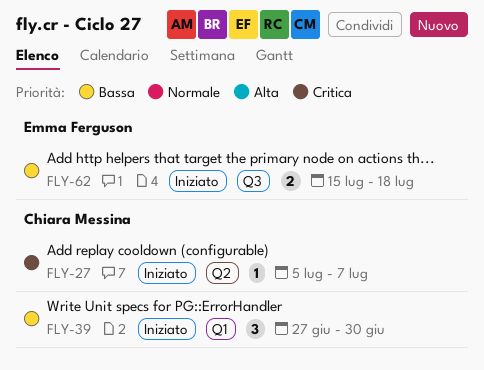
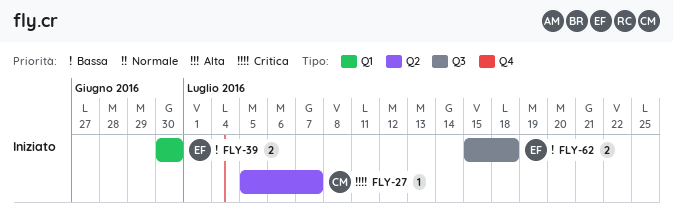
FLY-39, owner: Chiara Messina -> Emma Ferguson
FLY-39, estimate: 3 -> 2
FLY-39, start: Jun 27 -> Jun 30

